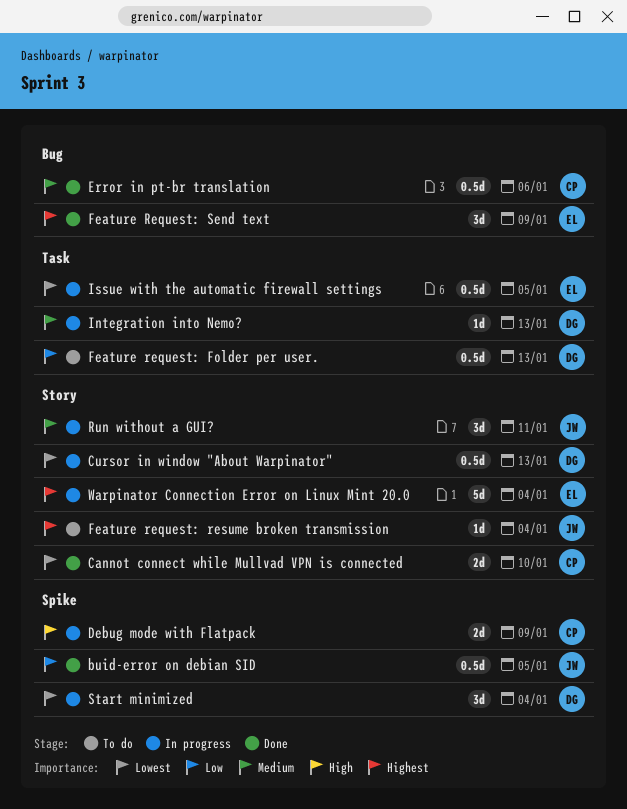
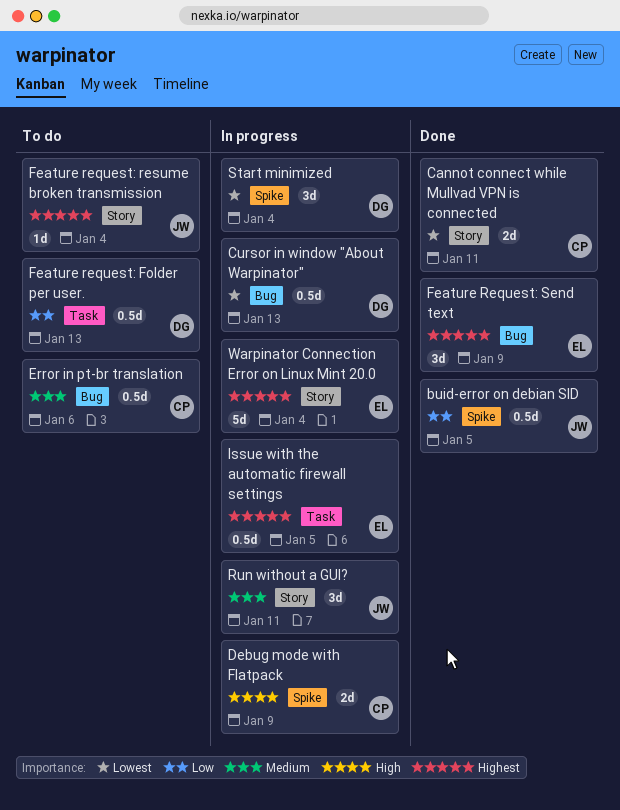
Cannot connect while Mullvad VPN is connected, due: Jan 10 -> Jan 11
Cursor in window "About Warpinator", label: Story -> Bug
Error in pt-br translation, status: Done -> To do
Integration into Nemo?: present -> none
Issue with the automatic firewall settings, priority: Lowest -> Highest

